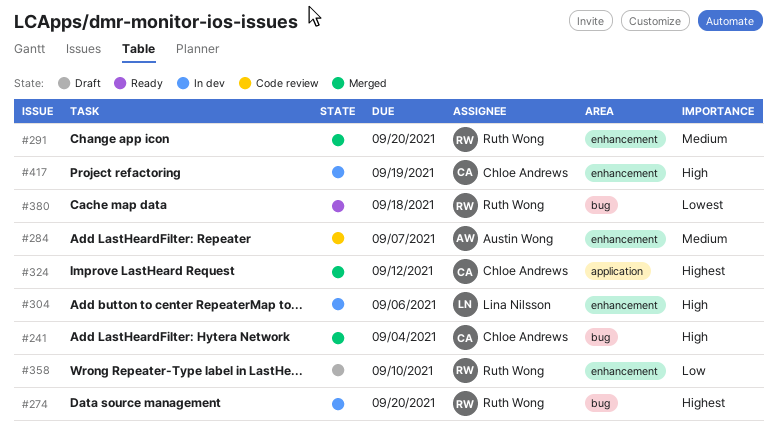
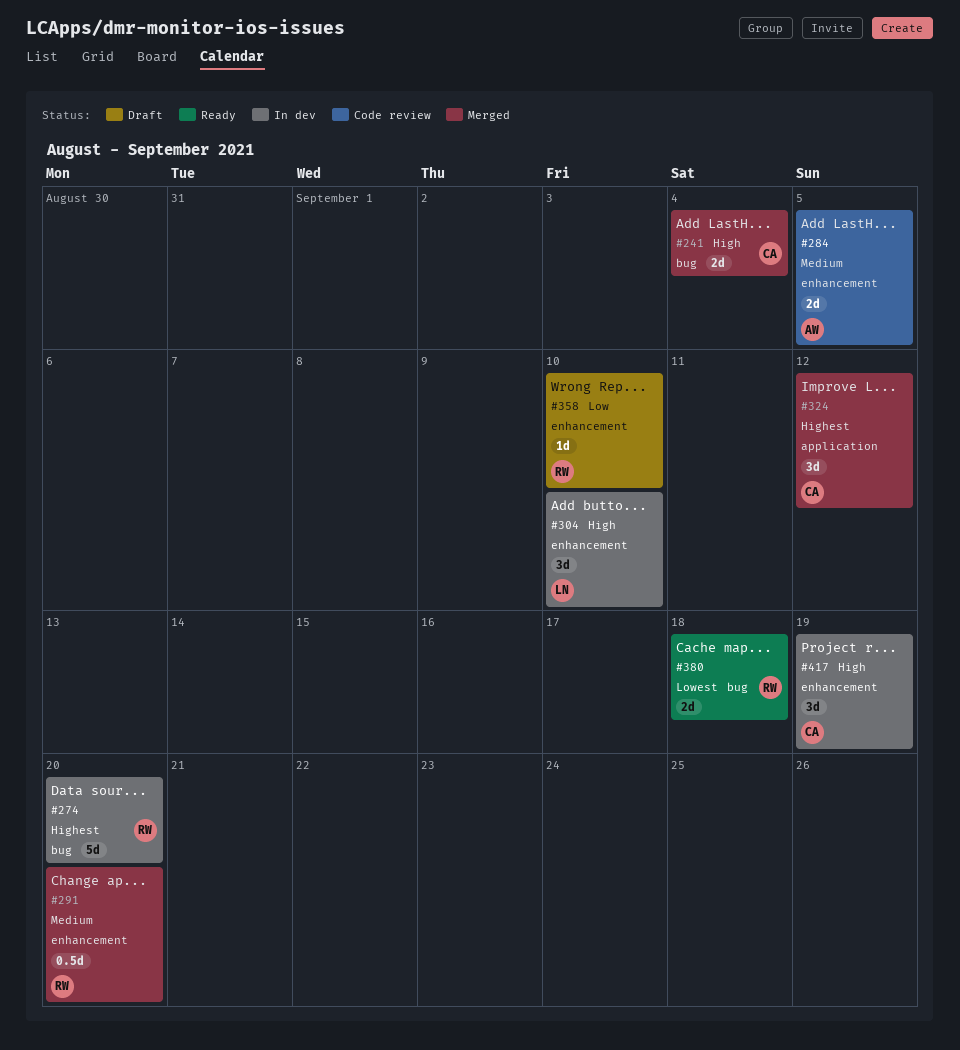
#284, due: Sep 7 -> Sep 5
#304, due: Sep 6 -> Sep 10

